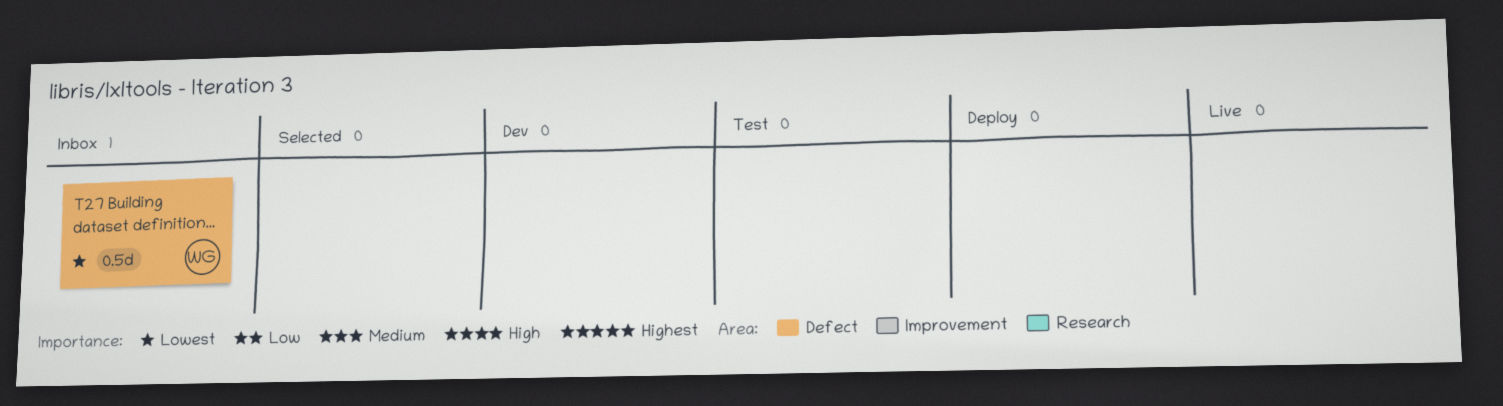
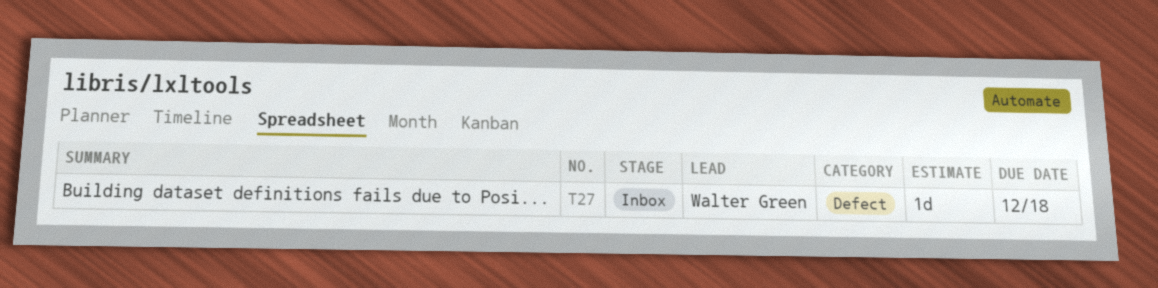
T27, estimate: 0.5d -> 1d

